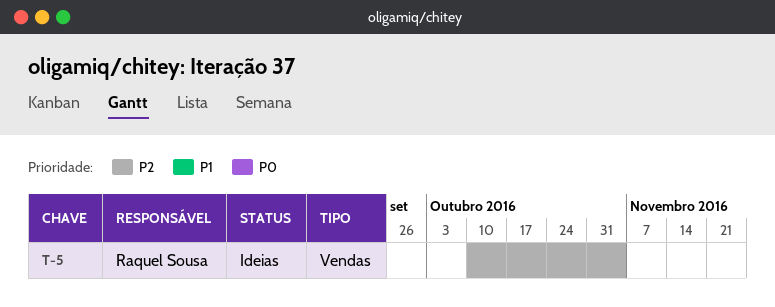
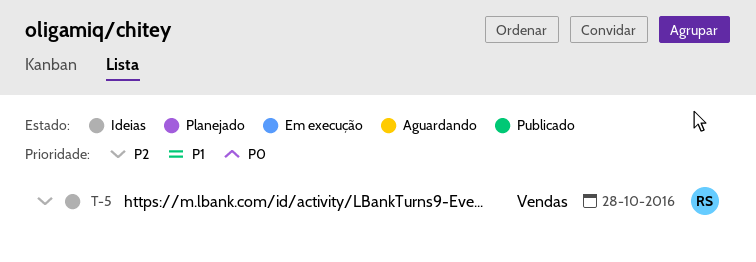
T-5, due: Nov 4 -> Oct 28

